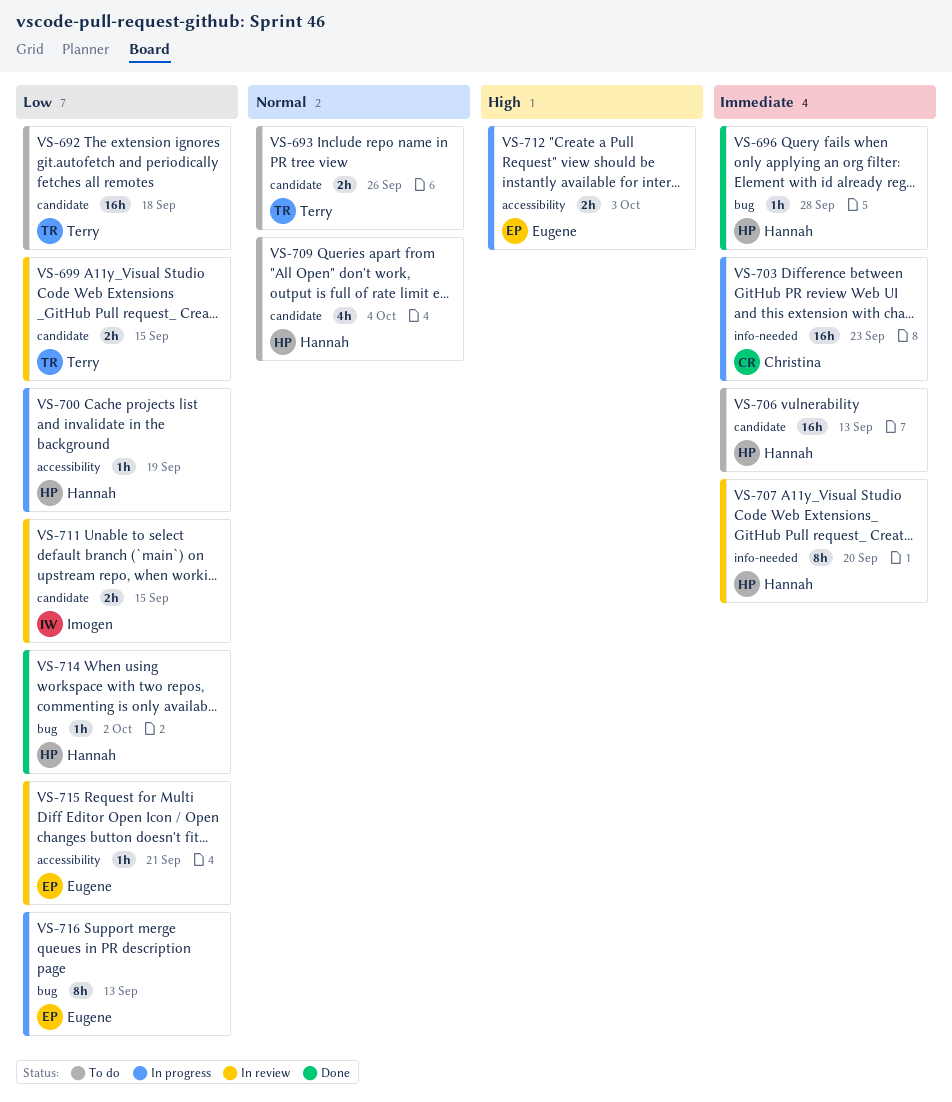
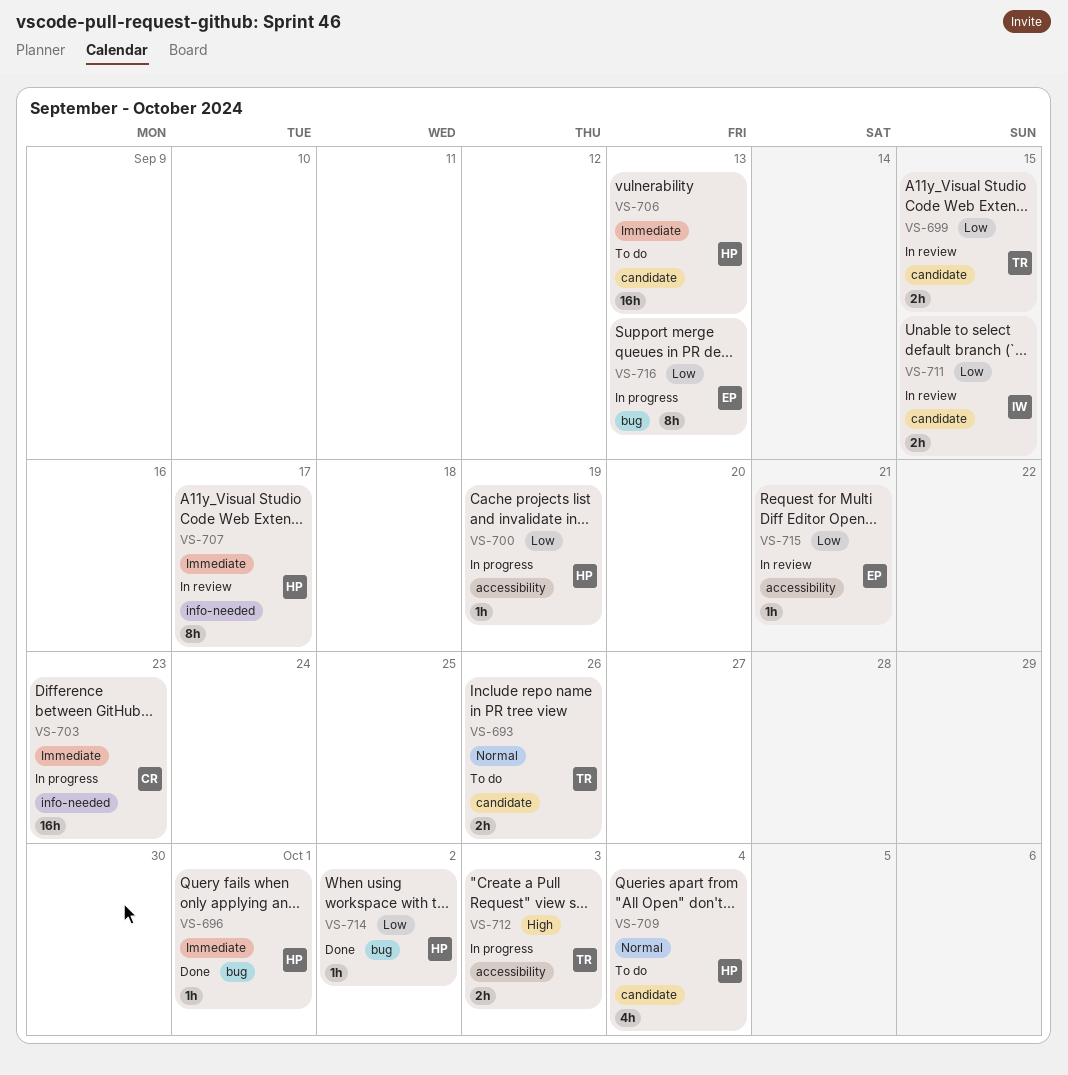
VS-692: present -> none
VS-696, due: Sep 28 -> Oct 1
VS-707, due: Sep 20 -> Sep 17
VS-712, owner: Eugene -> Terry

